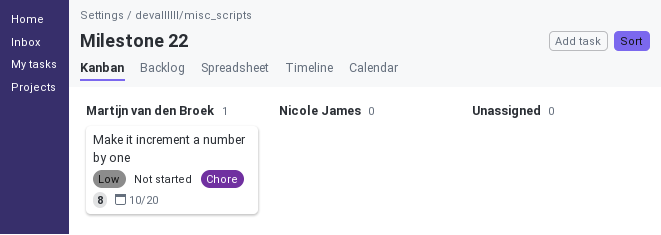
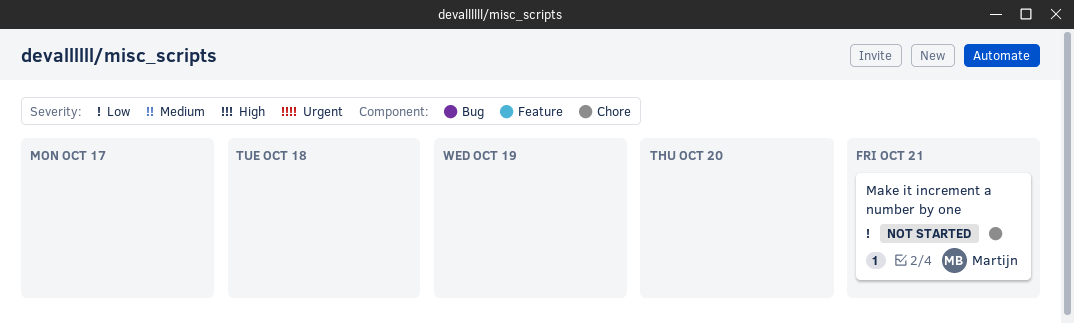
Make it increment a number by one, estimate: 8 -> 1
Make it increment a number by one, due: Oct 20 -> Oct 21

